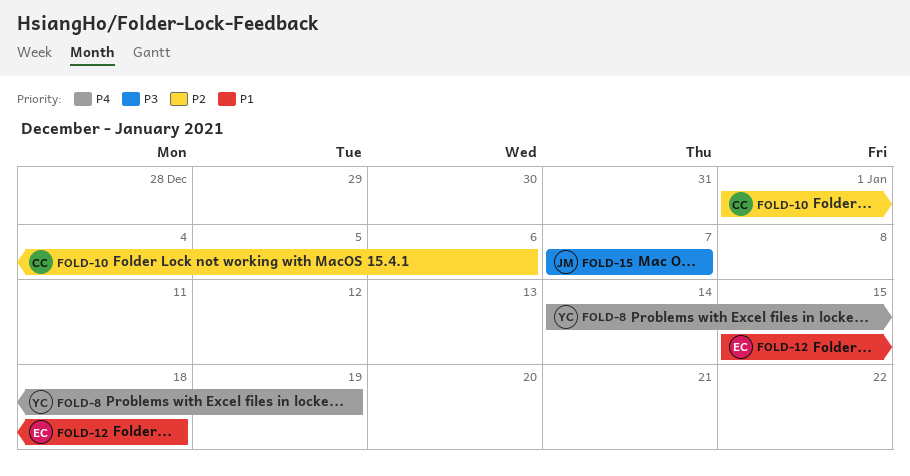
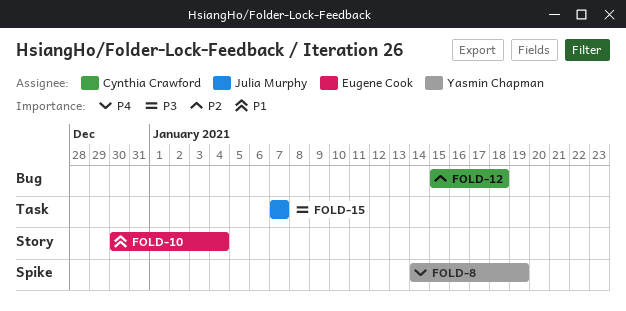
FOLD-10, owner: Cynthia Crawford -> Eugene Cook
FOLD-10, priority: P2 -> P1
FOLD-10, start: Jan 1 -> Dec 30
FOLD-10, due: Jan 6 -> Jan 4
FOLD-12, owner: Eugene Cook -> Cynthia Crawford
FOLD-12, priority: P1 -> P2

